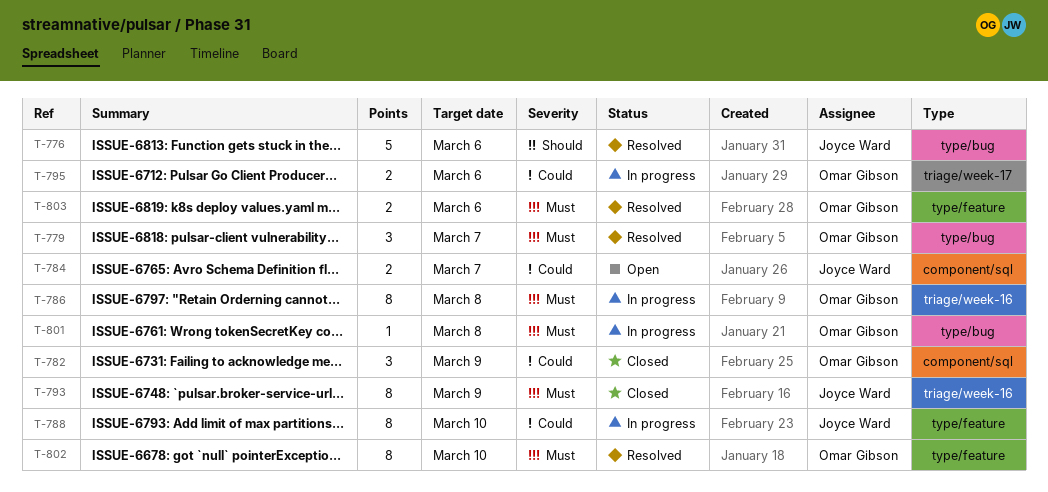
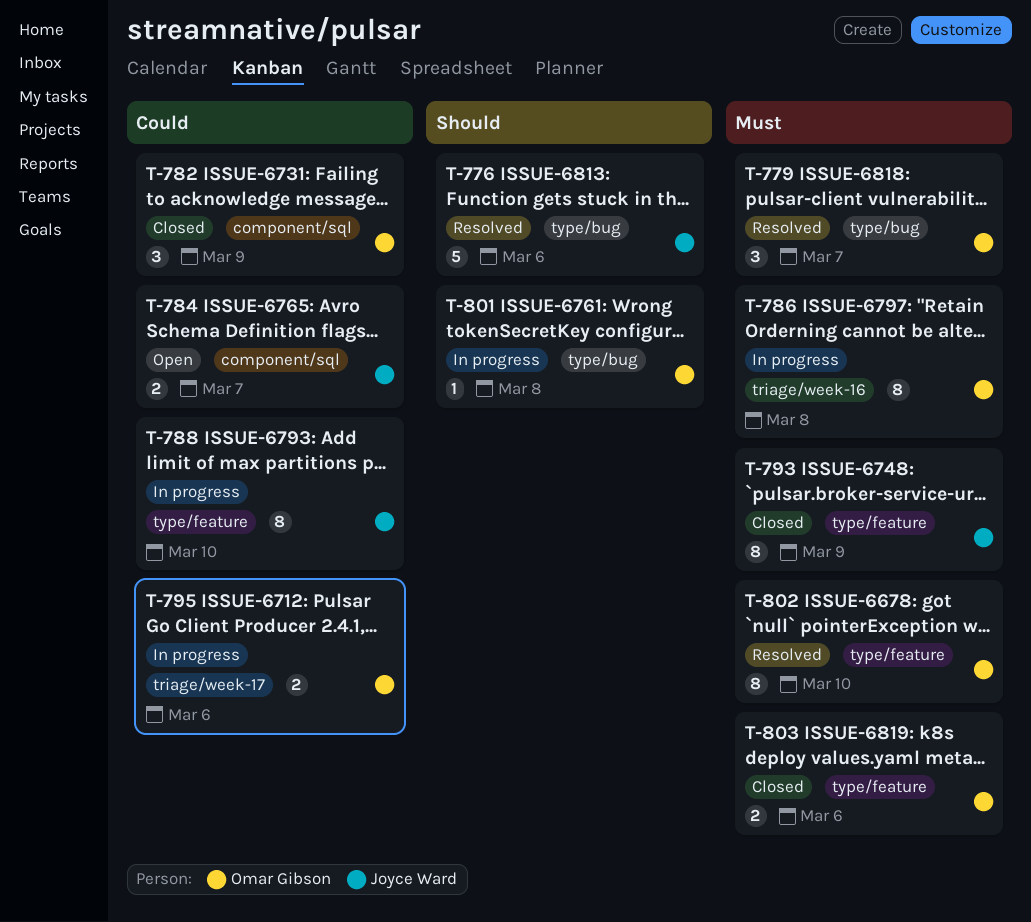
T-793, label: triage/week-16 -> type/feature
T-801, priority: Must -> Should
T-803, status: Resolved -> Closed

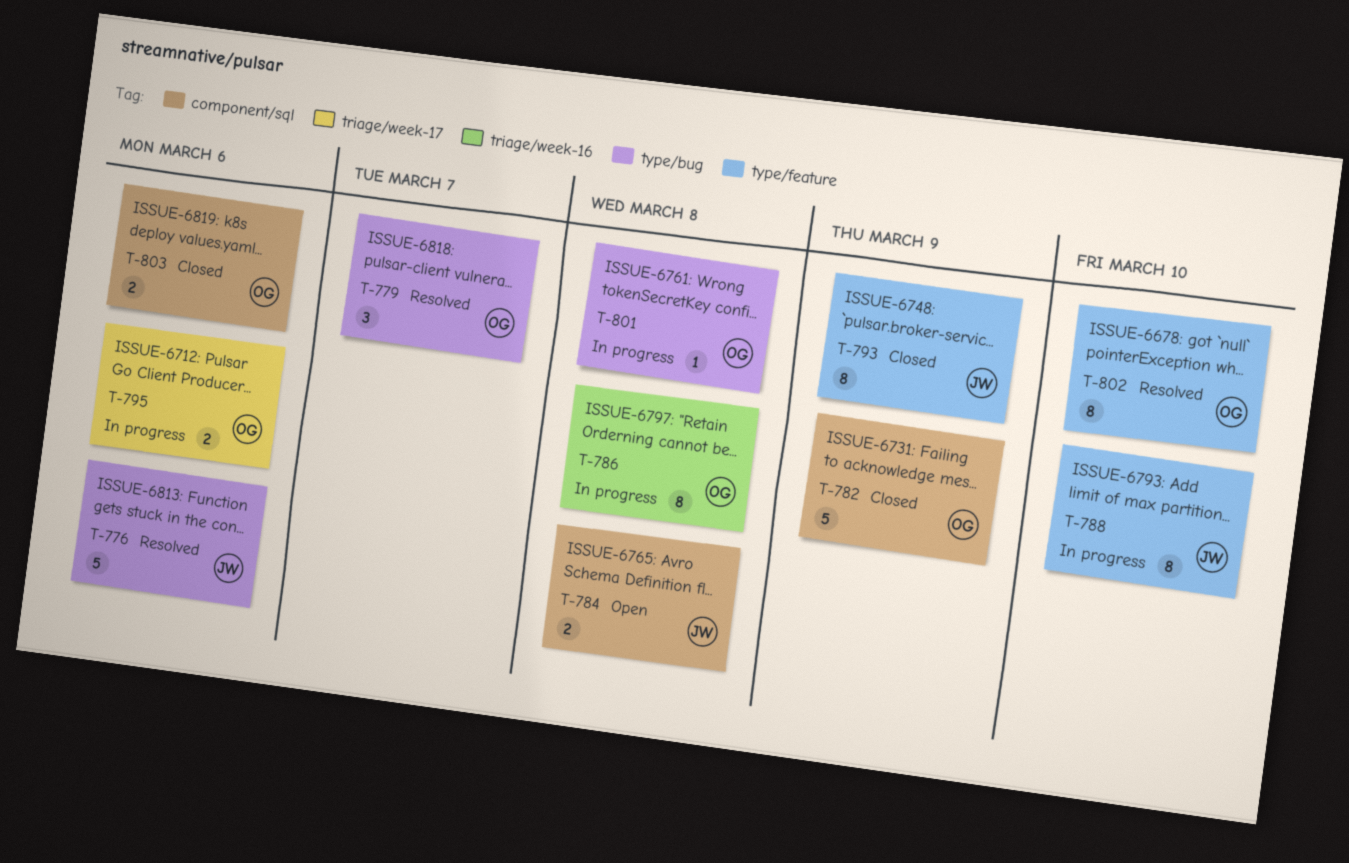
T-782, estimate: 3 -> 5
T-784, due: Mar 7 -> Mar 8
T-803, label: type/feature -> component/sql

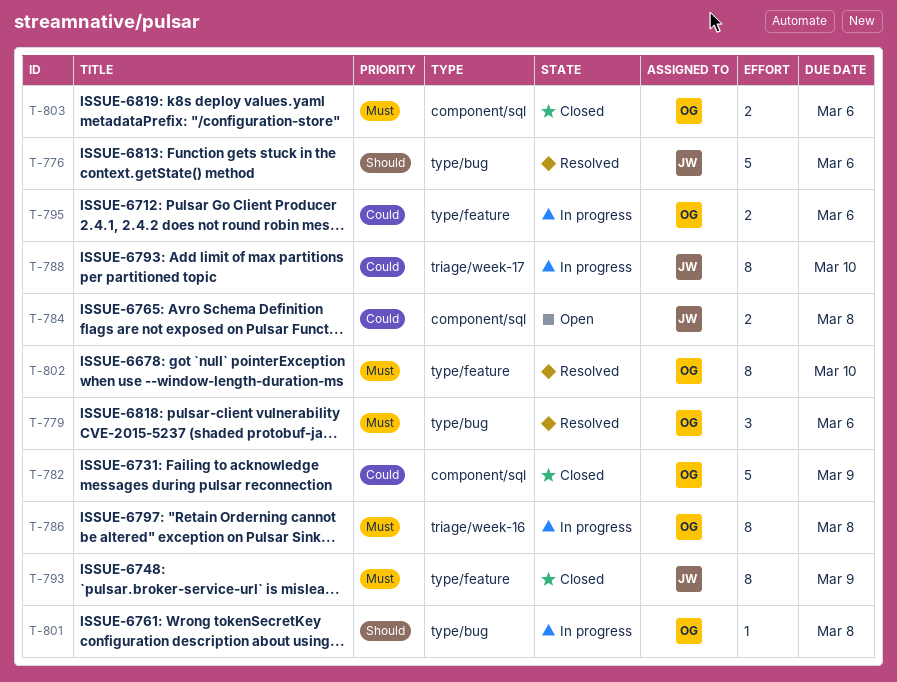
T-779, due: Mar 7 -> Mar 6
T-788, label: type/feature -> triage/week-17
T-795, label: triage/week-17 -> type/feature

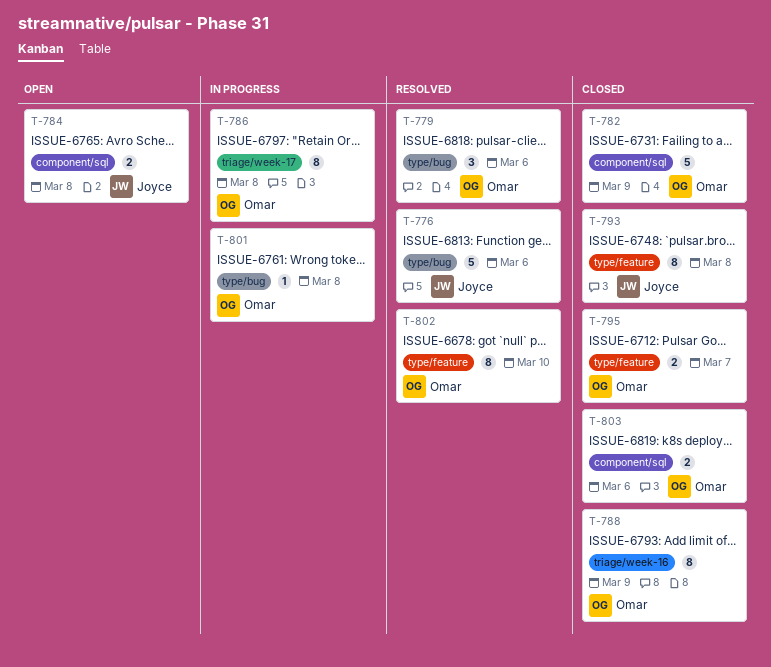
T-786, label: triage/week-16 -> triage/week-17
T-788, status: In progress -> Closed
T-788, owner: Joyce -> Omar
T-788, label: triage/week-17 -> triage/week-16
T-788, due: Mar 10 -> Mar 9
T-793, due: Mar 9 -> Mar 8
T-795, status: In progress -> Closed
T-795, due: Mar 6 -> Mar 7

